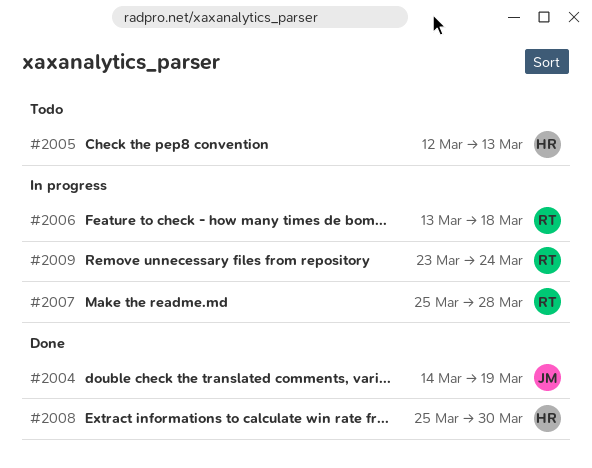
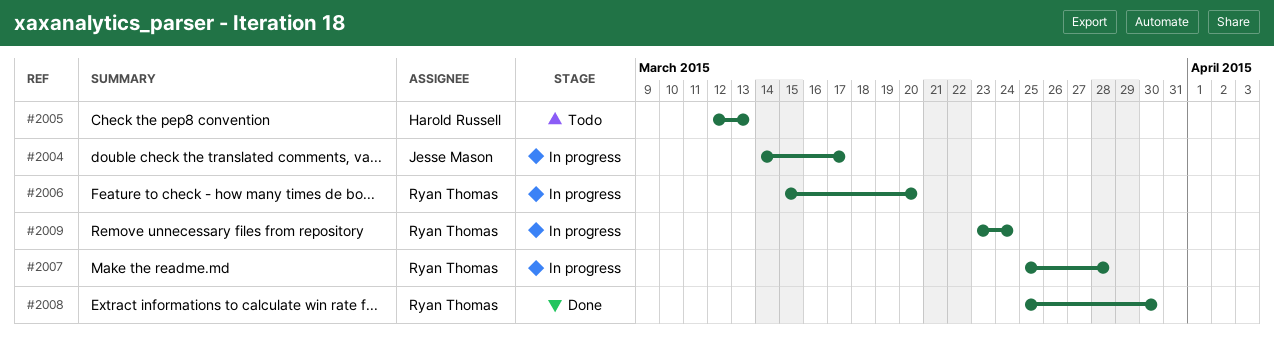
#2004, status: Done -> In progress
#2004, due: Mar 19 -> Mar 17
#2006, start: Mar 13 -> Mar 15
#2006, due: Mar 18 -> Mar 20
#2008, owner: Harold Russell -> Ryan Thomas

